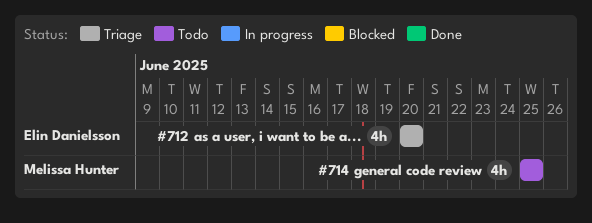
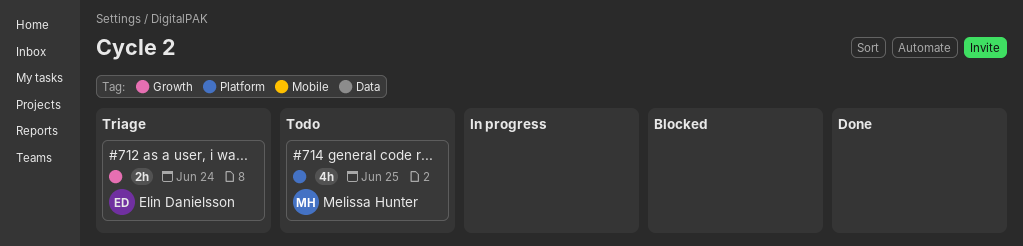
#712, estimate: 4h -> 2h
#712, due: Jun 20 -> Jun 24

